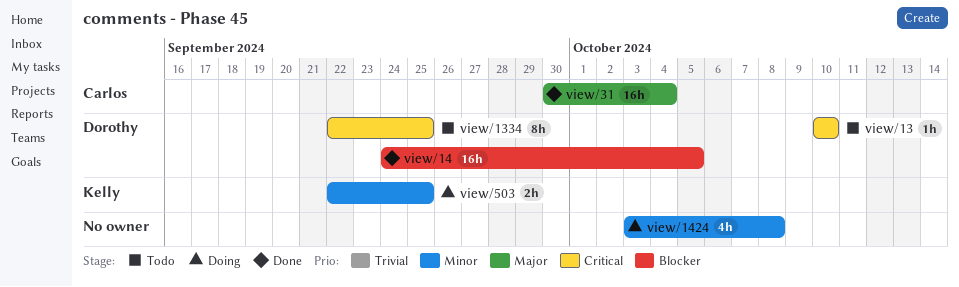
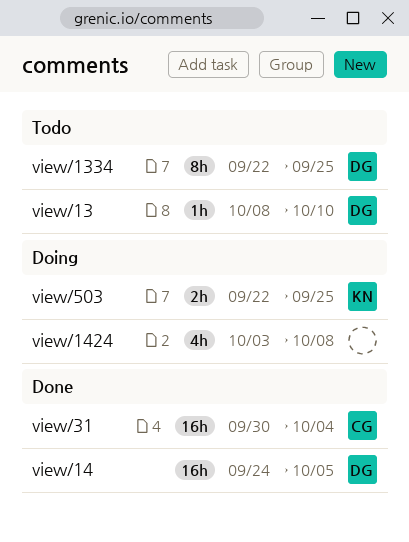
view/13, start: Oct 10 -> Oct 8

